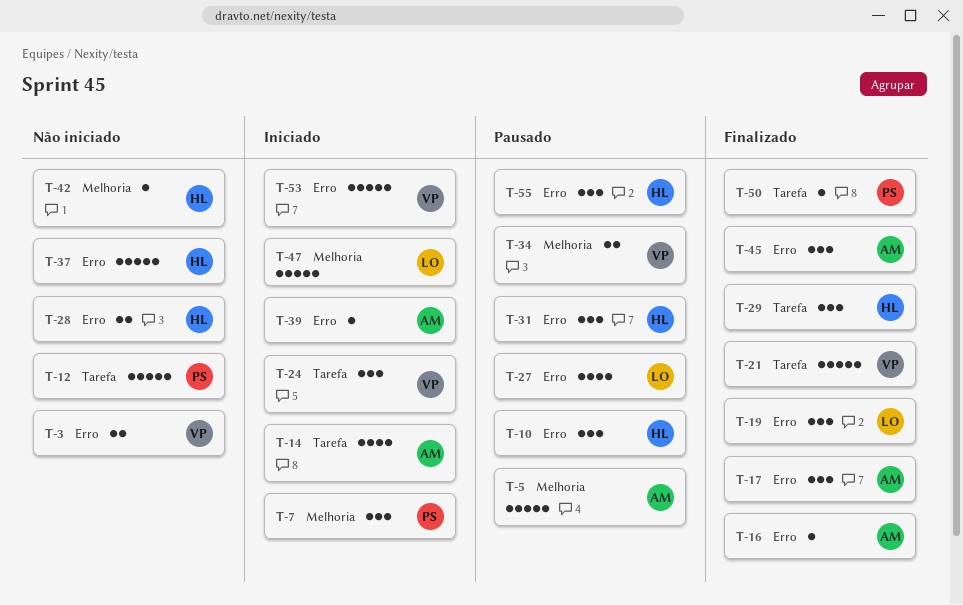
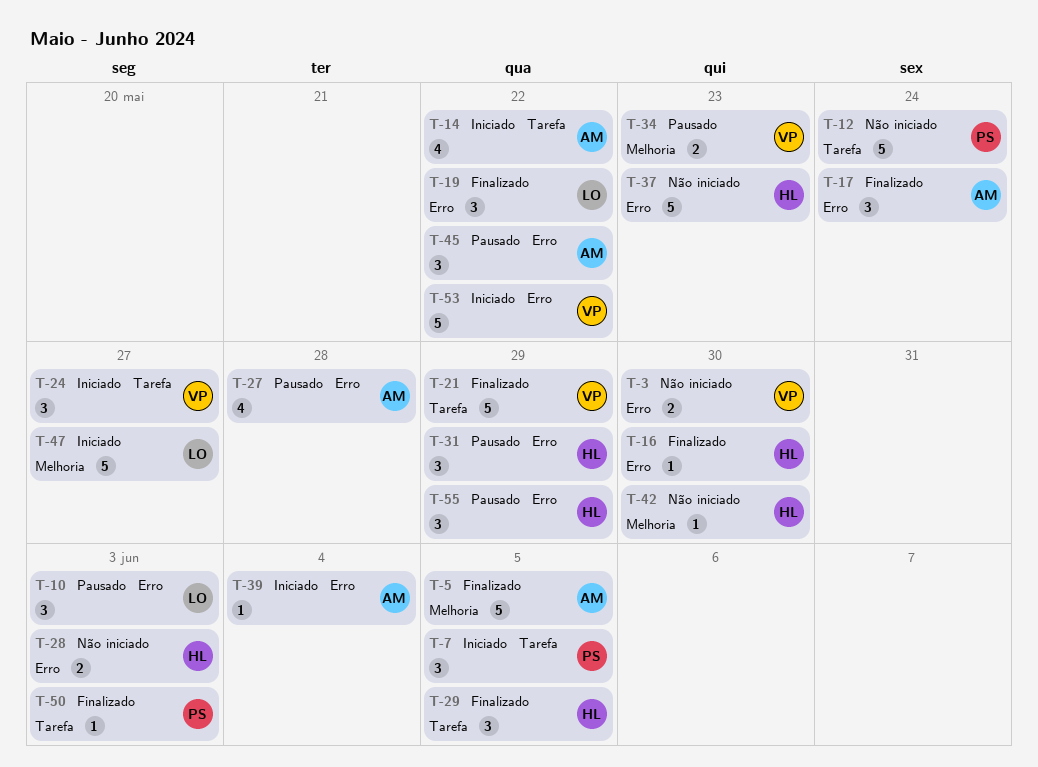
T-5, status: Pausado -> Finalizado
T-7, label: Melhoria -> Tarefa
T-10, owner: HL -> LO
T-16, owner: AM -> HL
T-27, owner: LO -> AM
T-45, status: Finalizado -> Pausado

